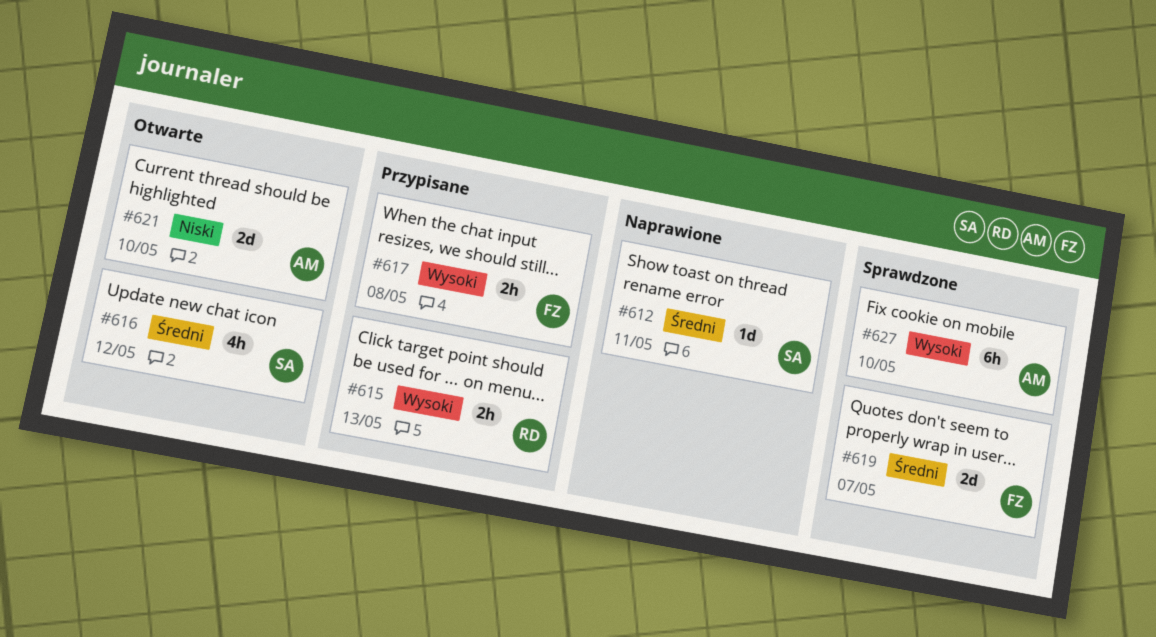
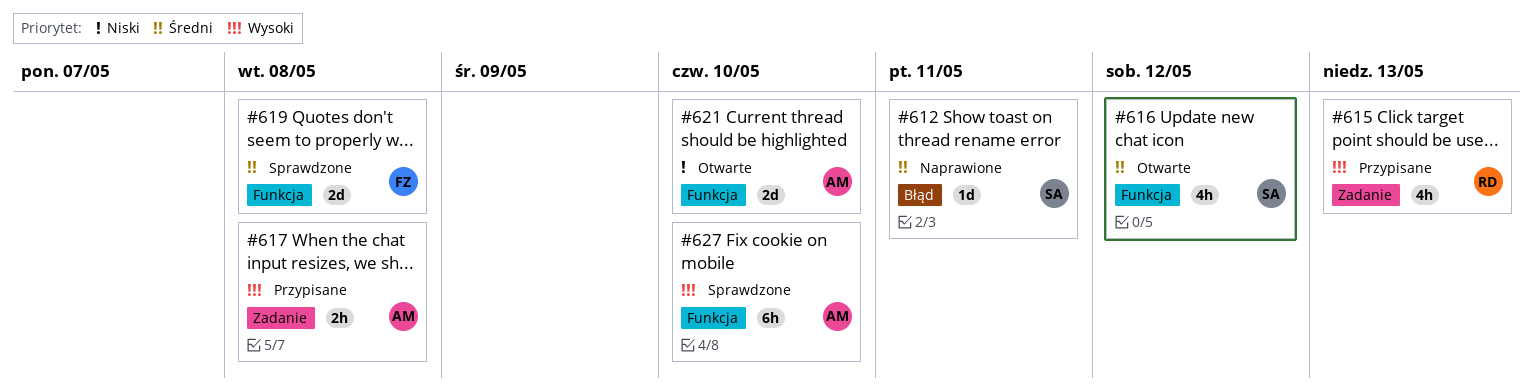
#615, estimate: 2h -> 4h
#617, owner: FZ -> AM
#619, due: May 7 -> May 8

